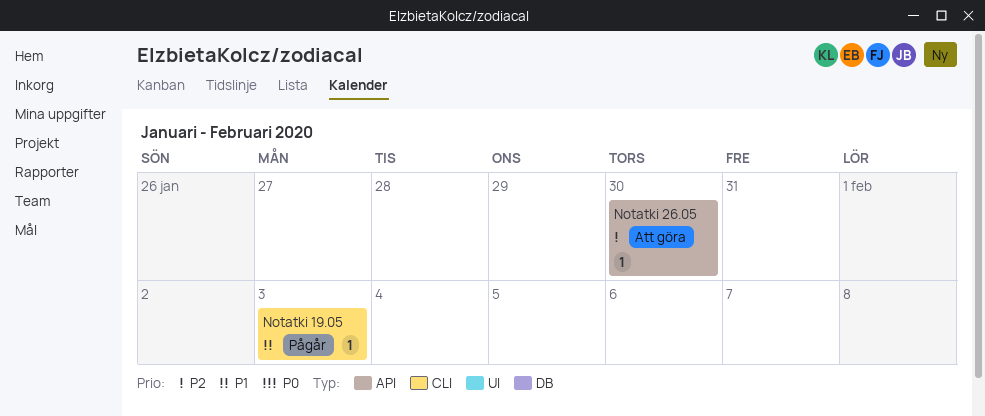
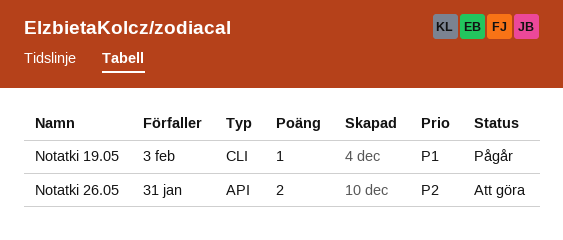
Notatki 26.05, estimate: 1 -> 2
Notatki 26.05, due: Jan 30 -> Jan 31

